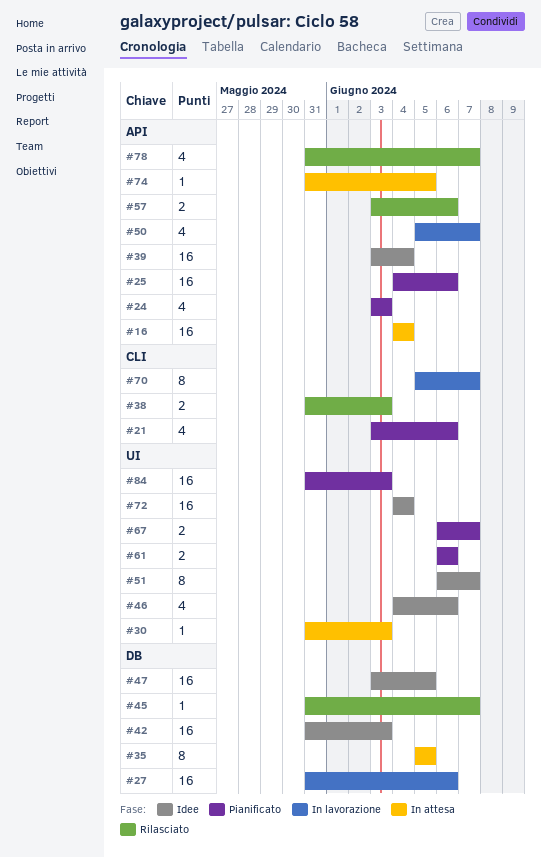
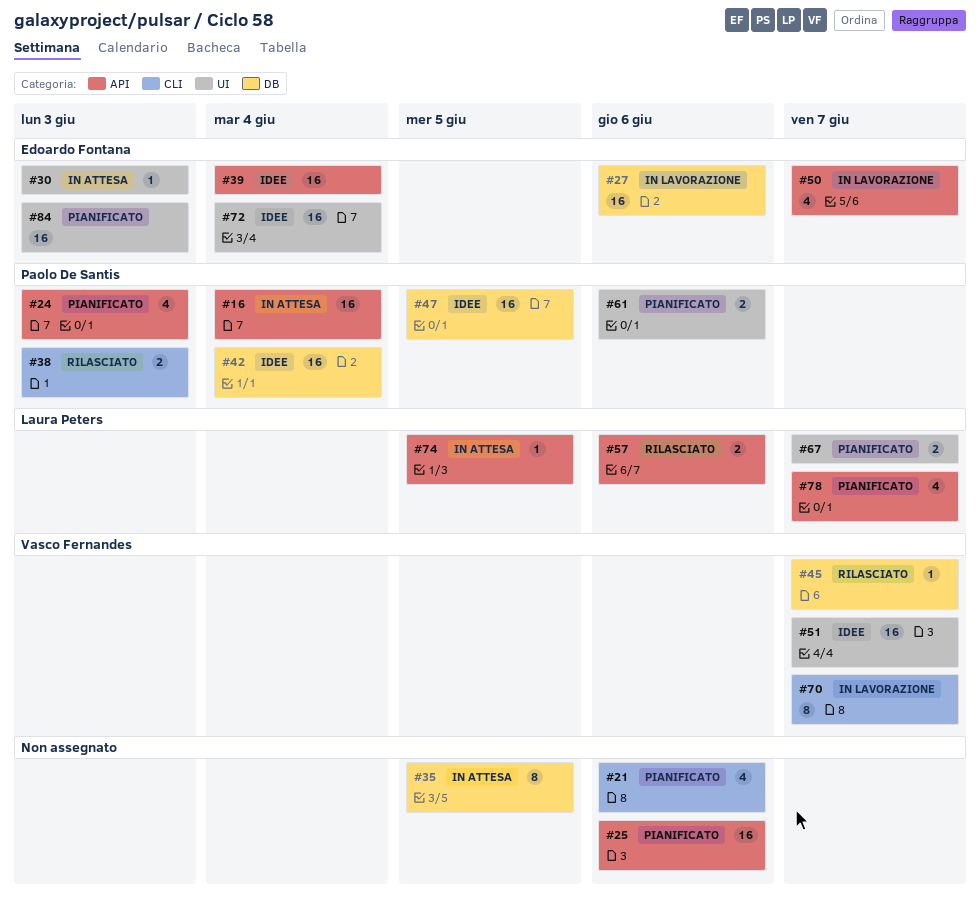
#42, due: Jun 3 -> Jun 4
#46: present -> none
#51, estimate: 8 -> 16
#78, status: Rilasciato -> Pianificato

